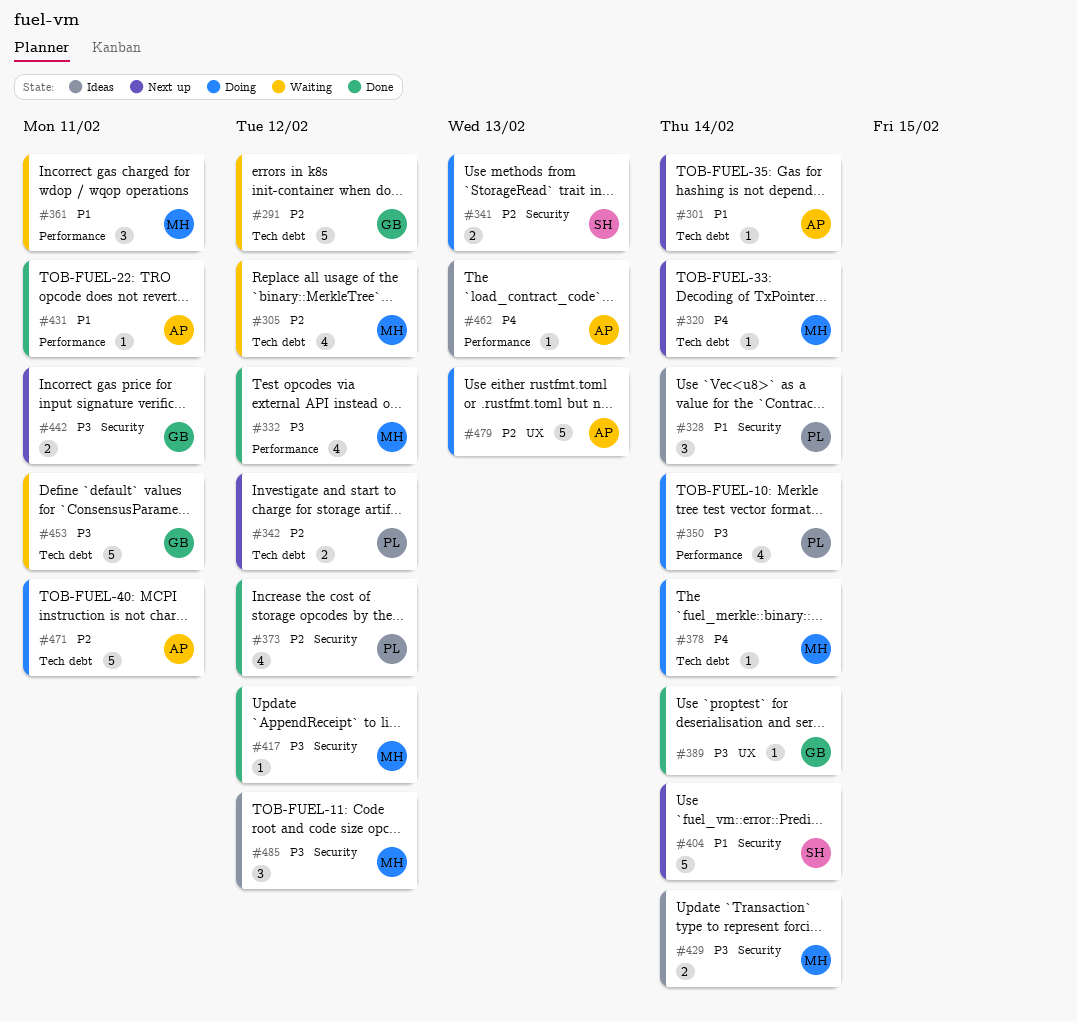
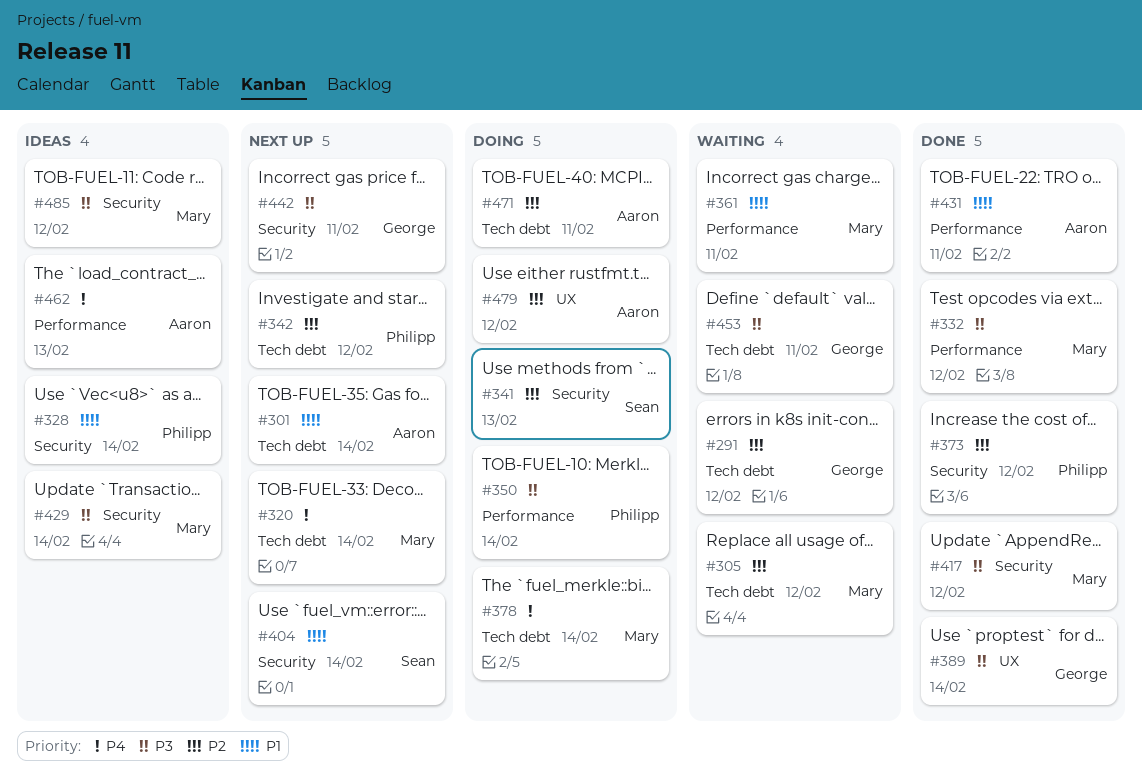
#479, due: Feb 13 -> Feb 12

